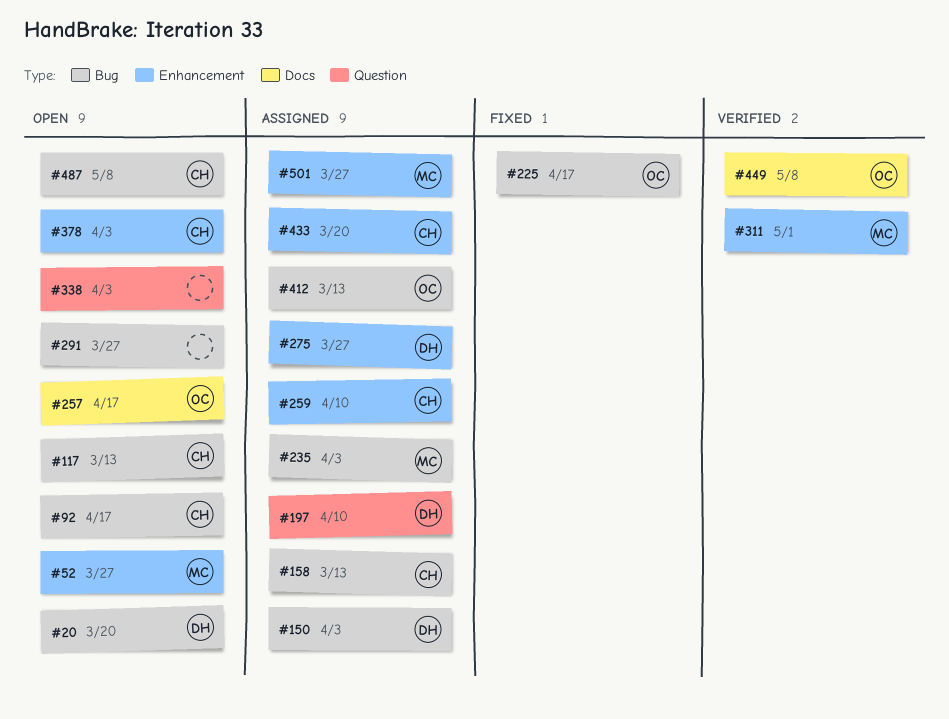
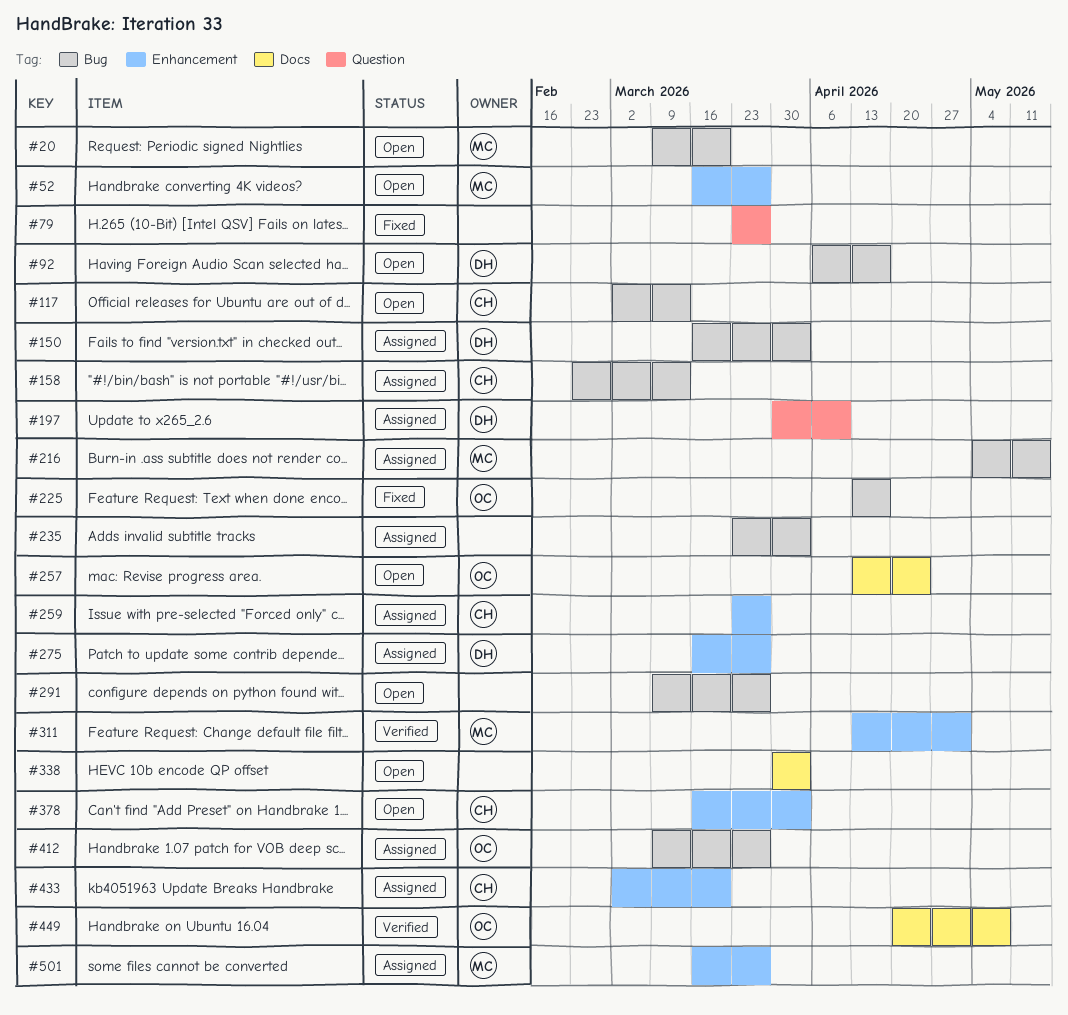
#20, owner: DH -> MC
#79: none -> present
#92, owner: CH -> DH
#216: none -> present
#235, owner: MC -> none
#257, due: Apr 17 -> Apr 24
#259, due: Apr 10 -> Mar 27
#338, label: Question -> Docs
#412, due: Mar 13 -> Mar 27
#487: present -> none

